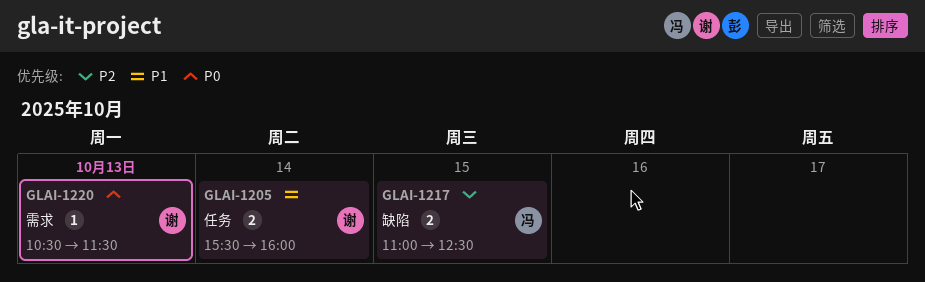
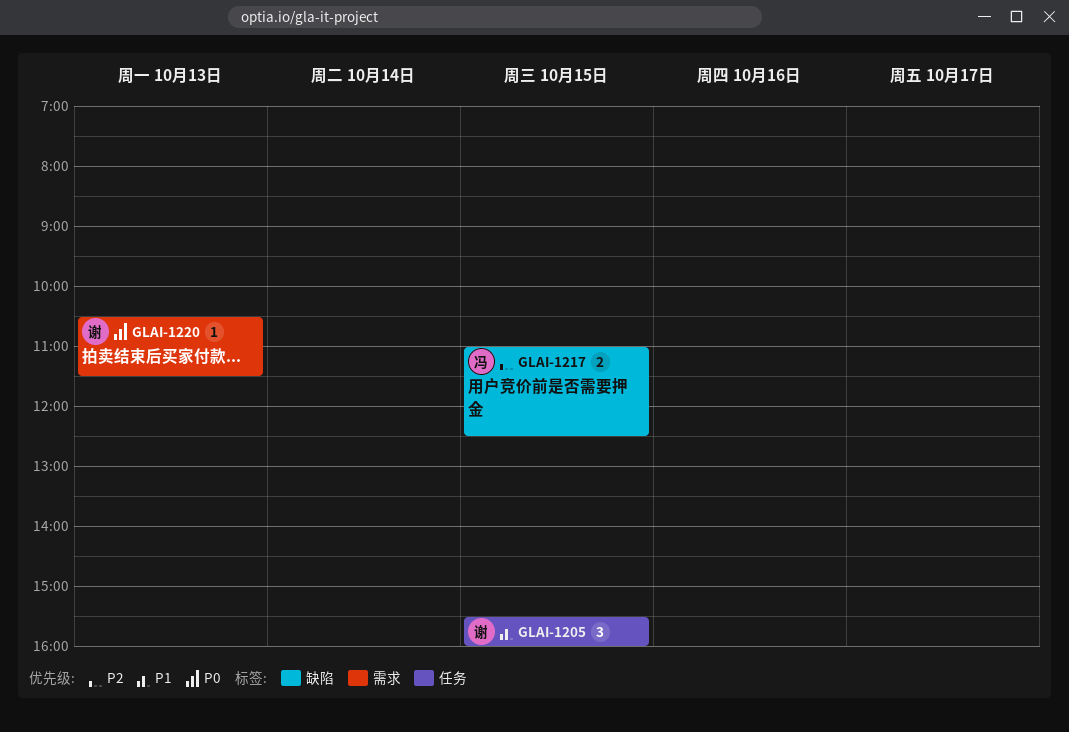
GLAI-1205, estimate: 2 -> 3
GLAI-1205, day: Oct 14 -> Oct 15

